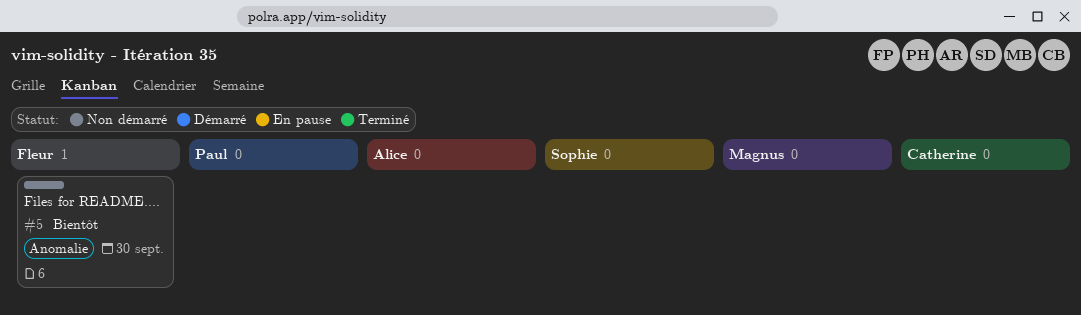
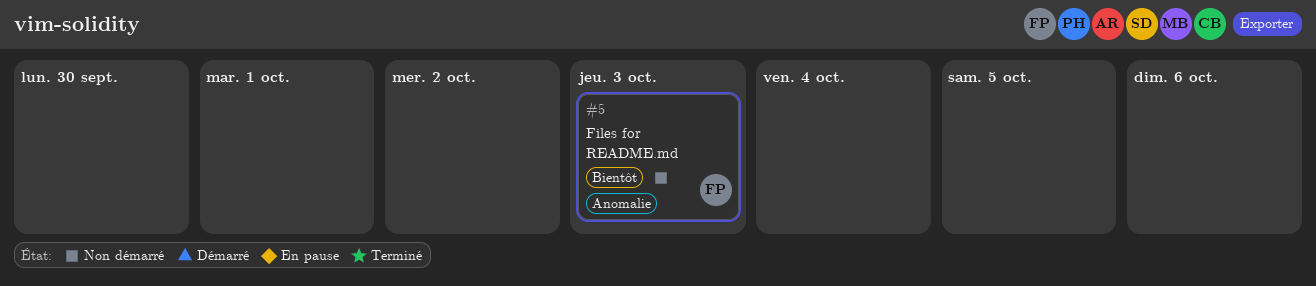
#5, due: Sep 30 -> Oct 3

